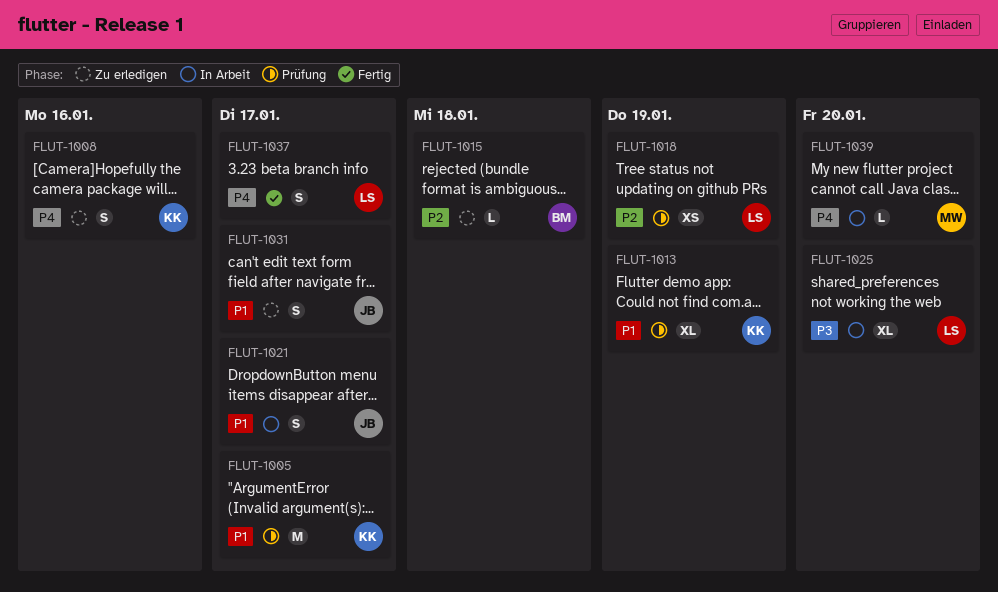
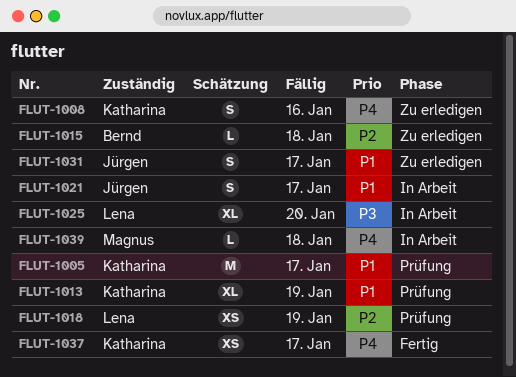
FLUT-1037, owner: Lena -> Katharina
FLUT-1037, estimate: S -> XS
FLUT-1039, due: Jan 20 -> Jan 18

